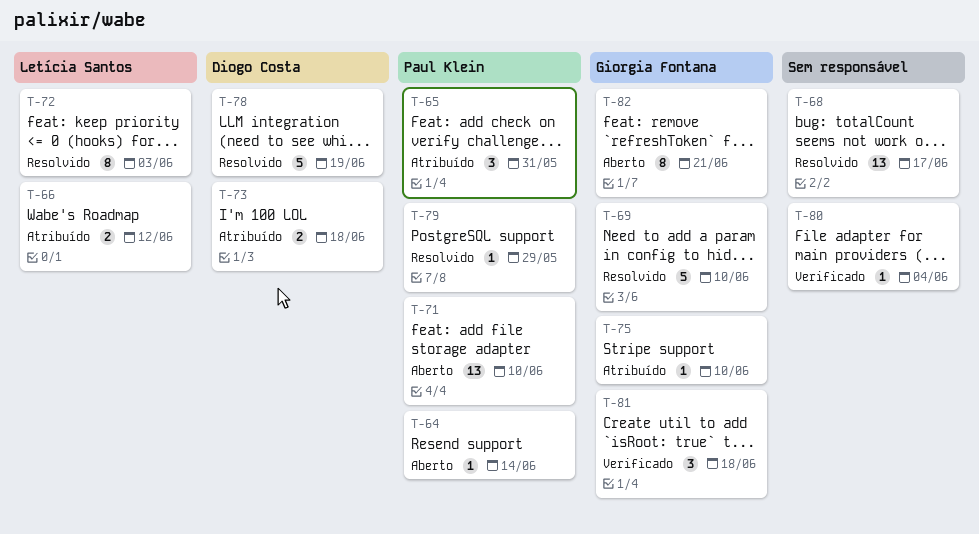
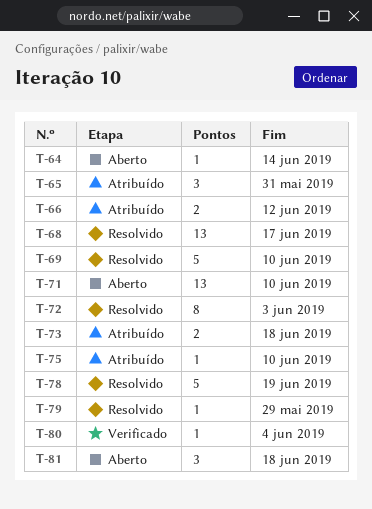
T-81, status: Verificado -> Aberto
T-82: present -> none

